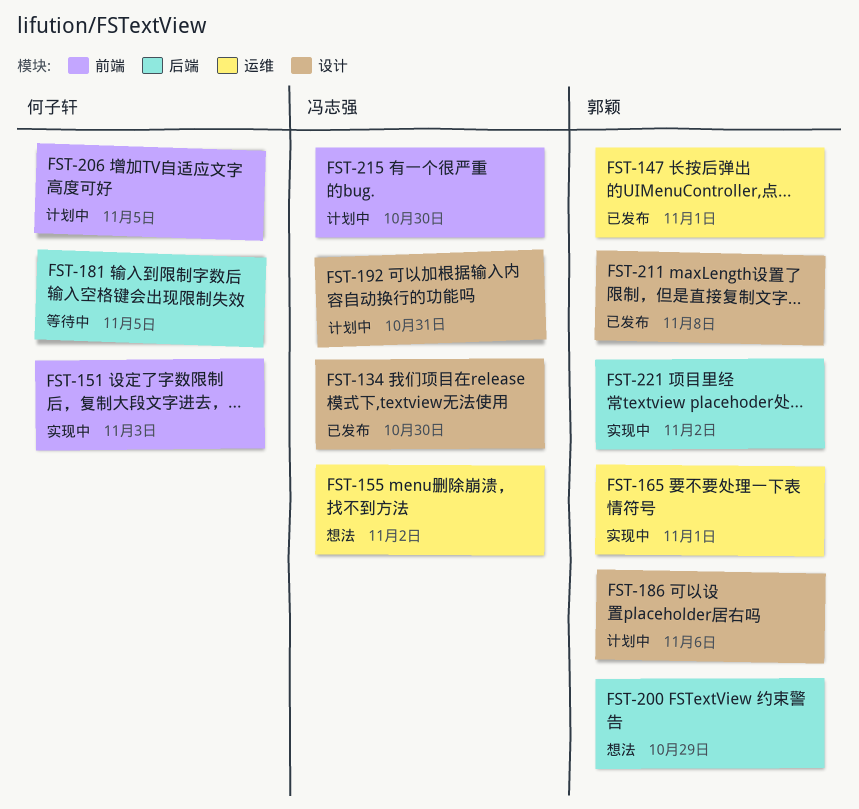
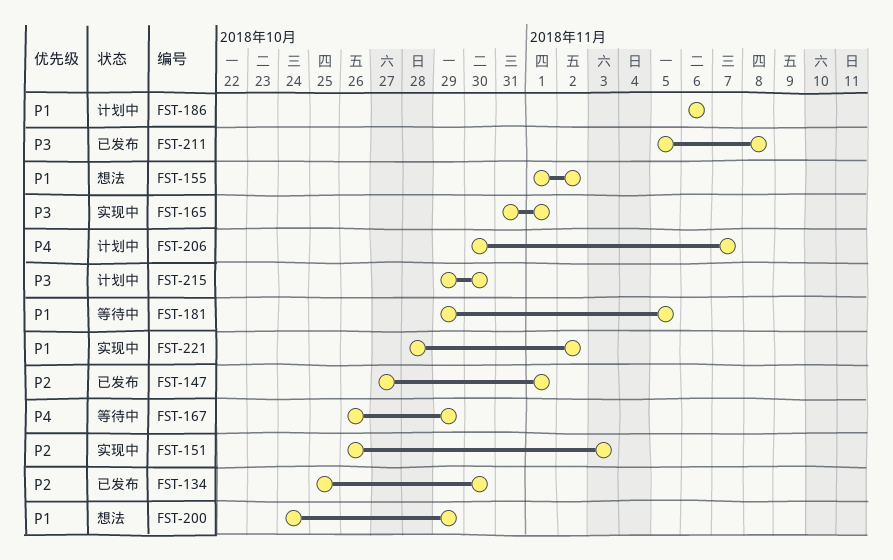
FST-167: none -> present
FST-192: present -> none
FST-206, due: Nov 5 -> Nov 7

